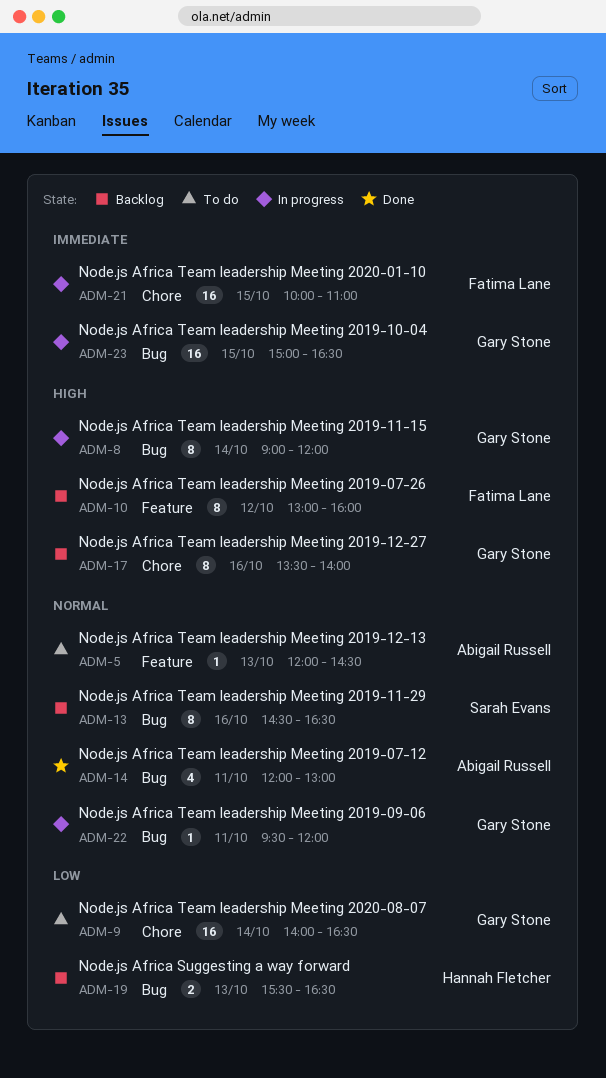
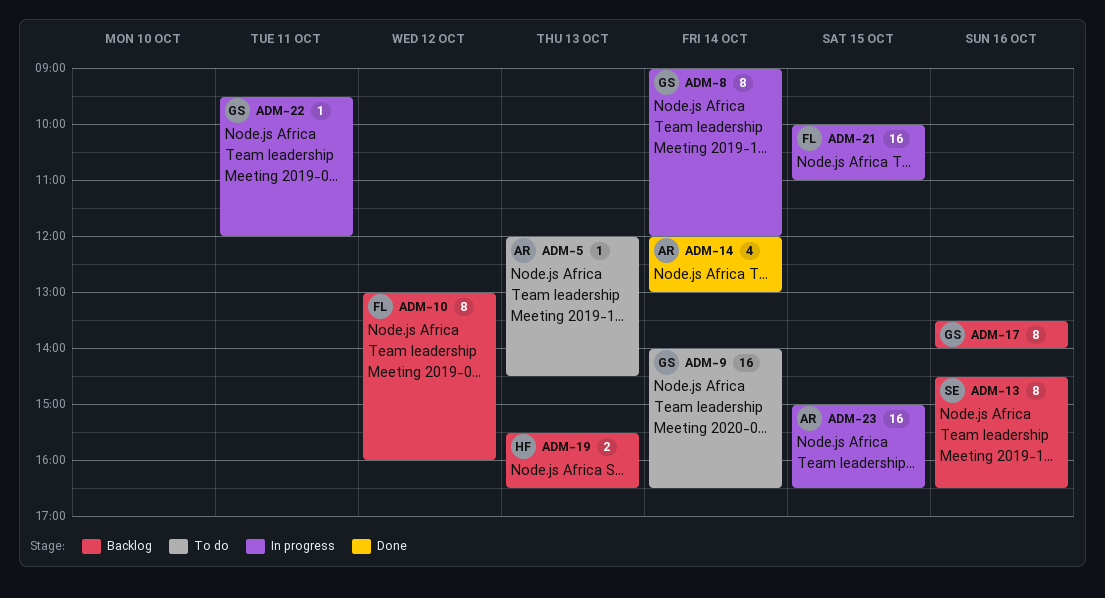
ADM-14, day: Oct 11 -> Oct 14
ADM-23, owner: Gary Stone -> Abigail Russell

